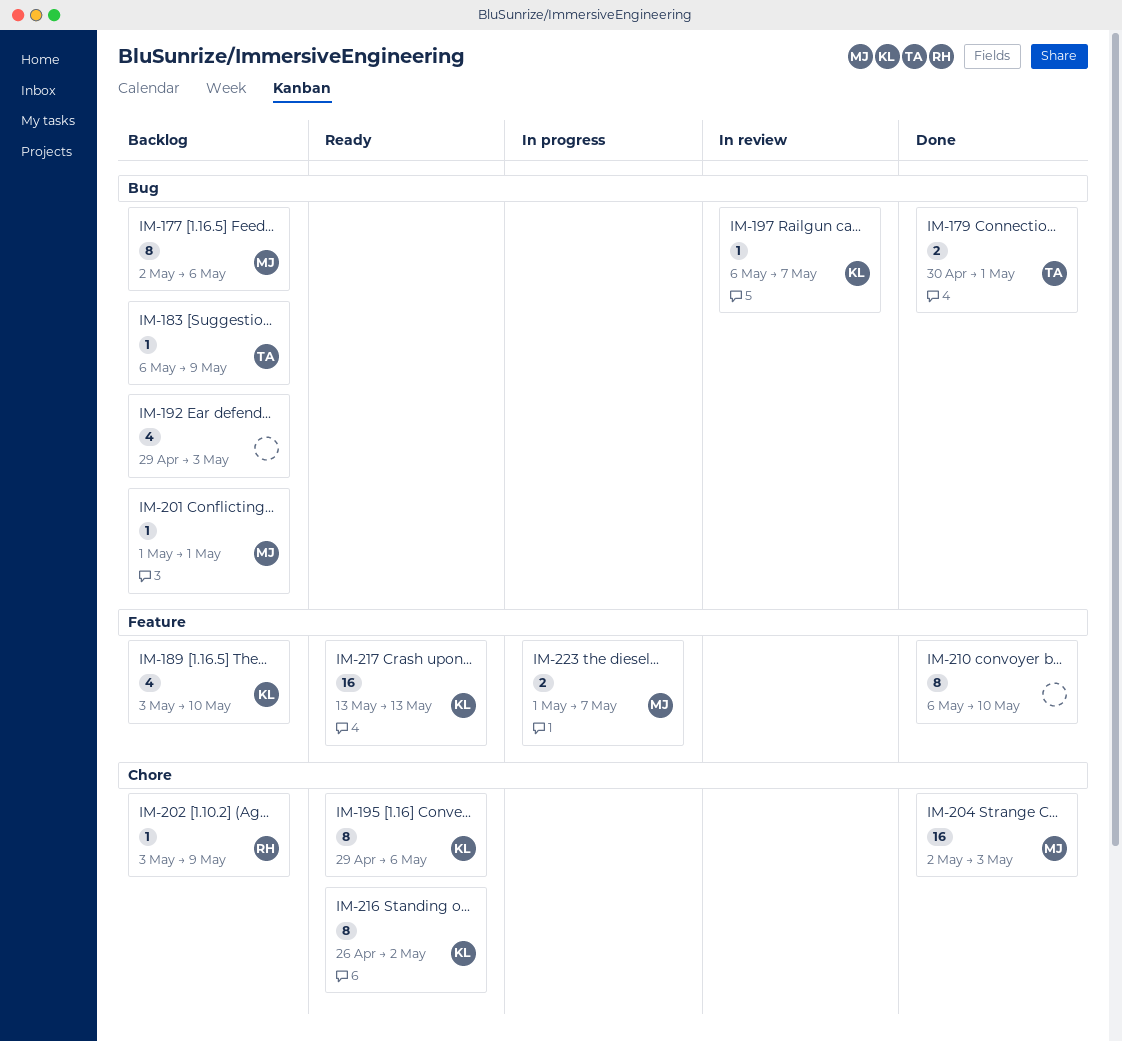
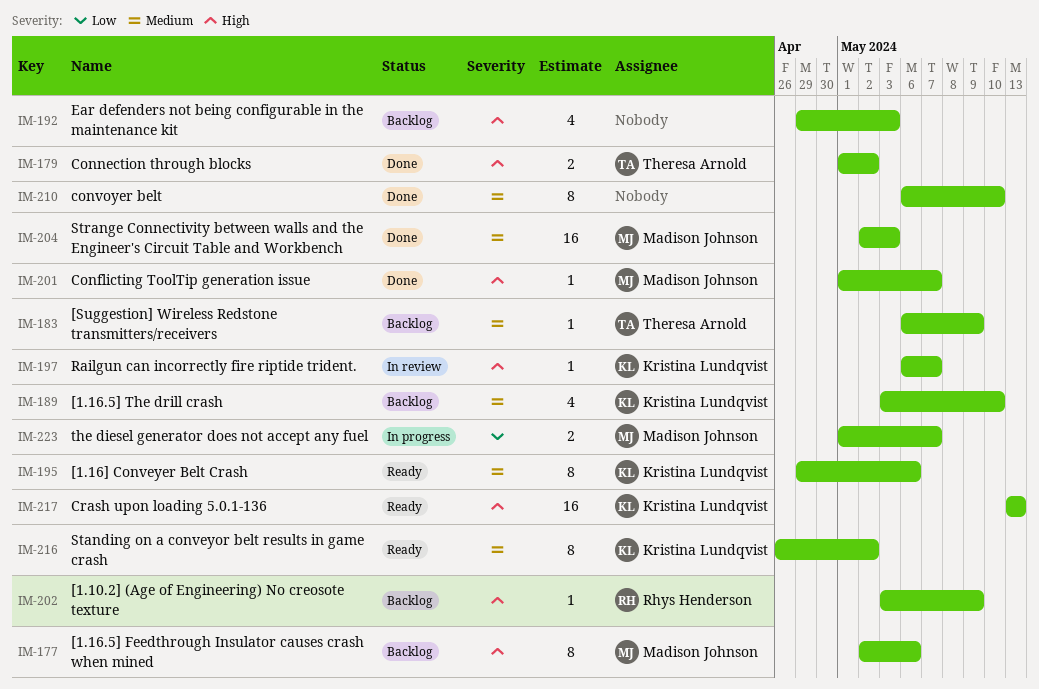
IM-179, start: Apr 30 -> May 1
IM-179, due: May 1 -> May 2
IM-201, status: Backlog -> Done
IM-201, due: May 1 -> May 7

